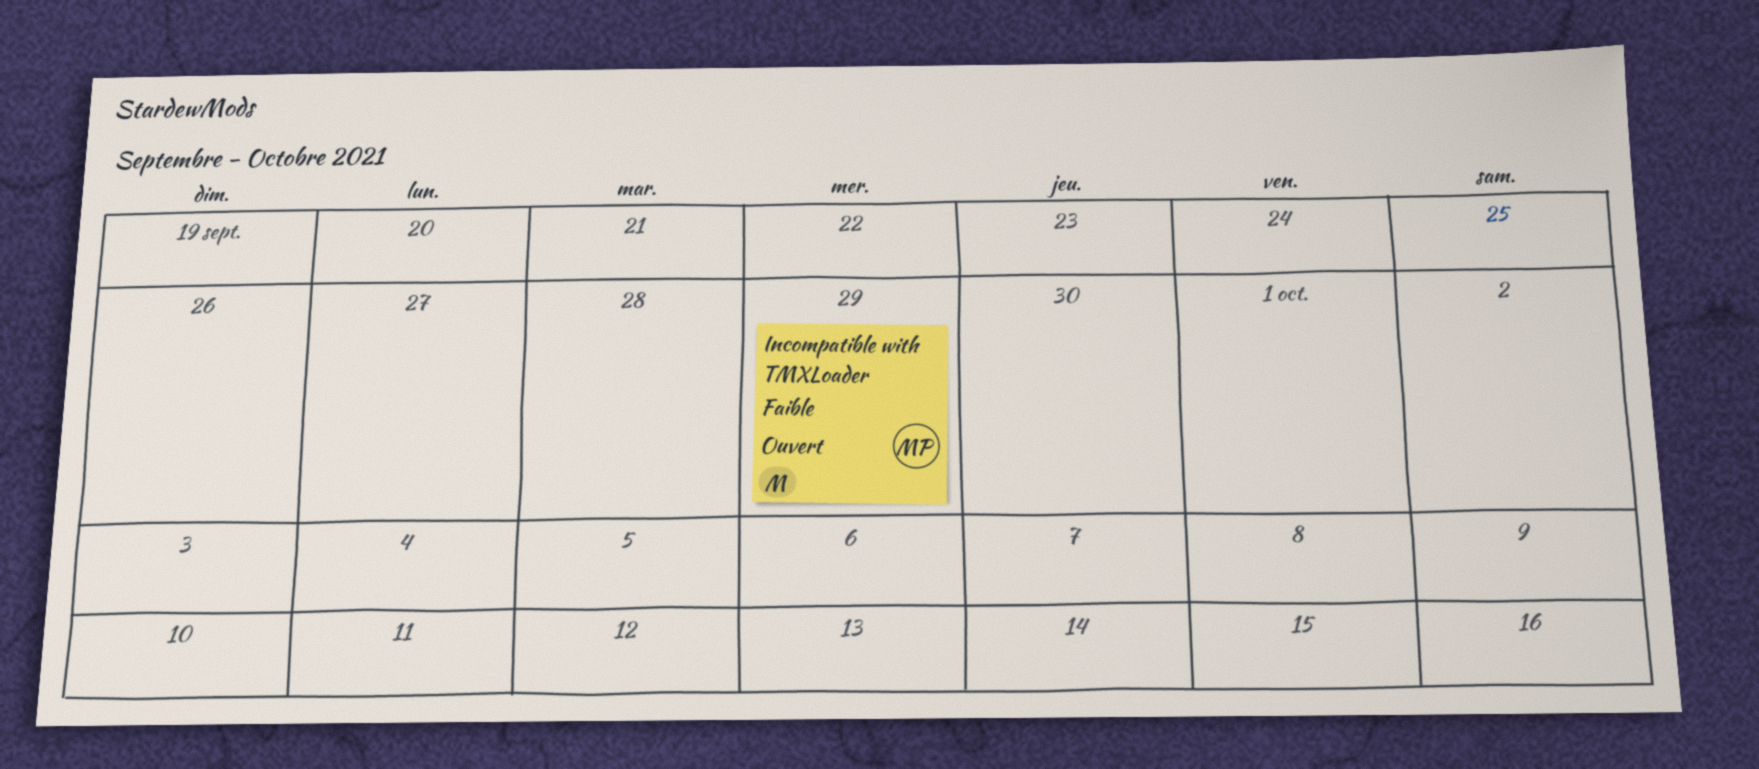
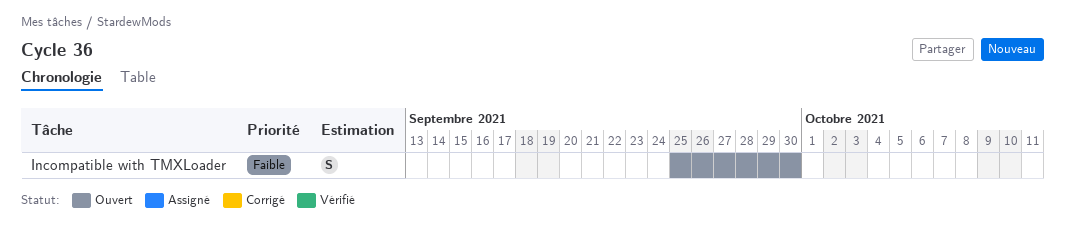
Incompatible with TMXLoader, estimate: M -> S
Incompatible with TMXLoader, due: Sep 29 -> Sep 30

